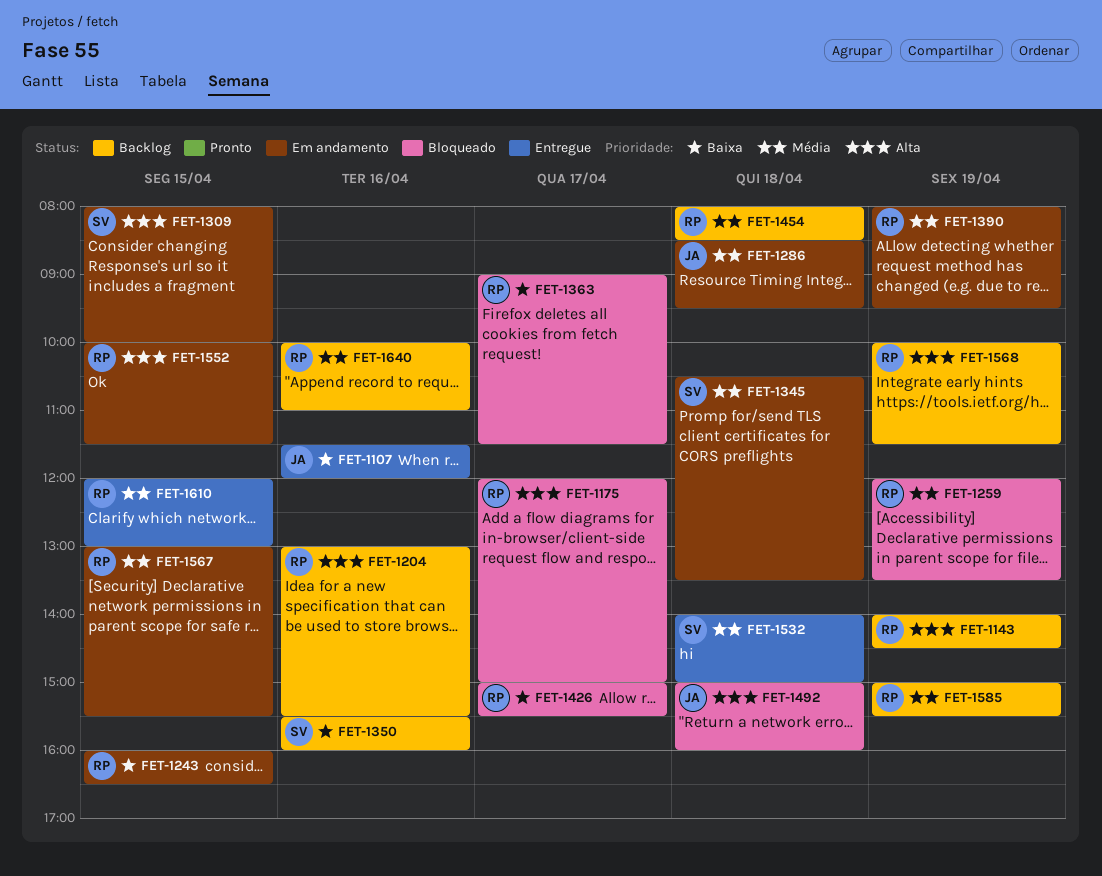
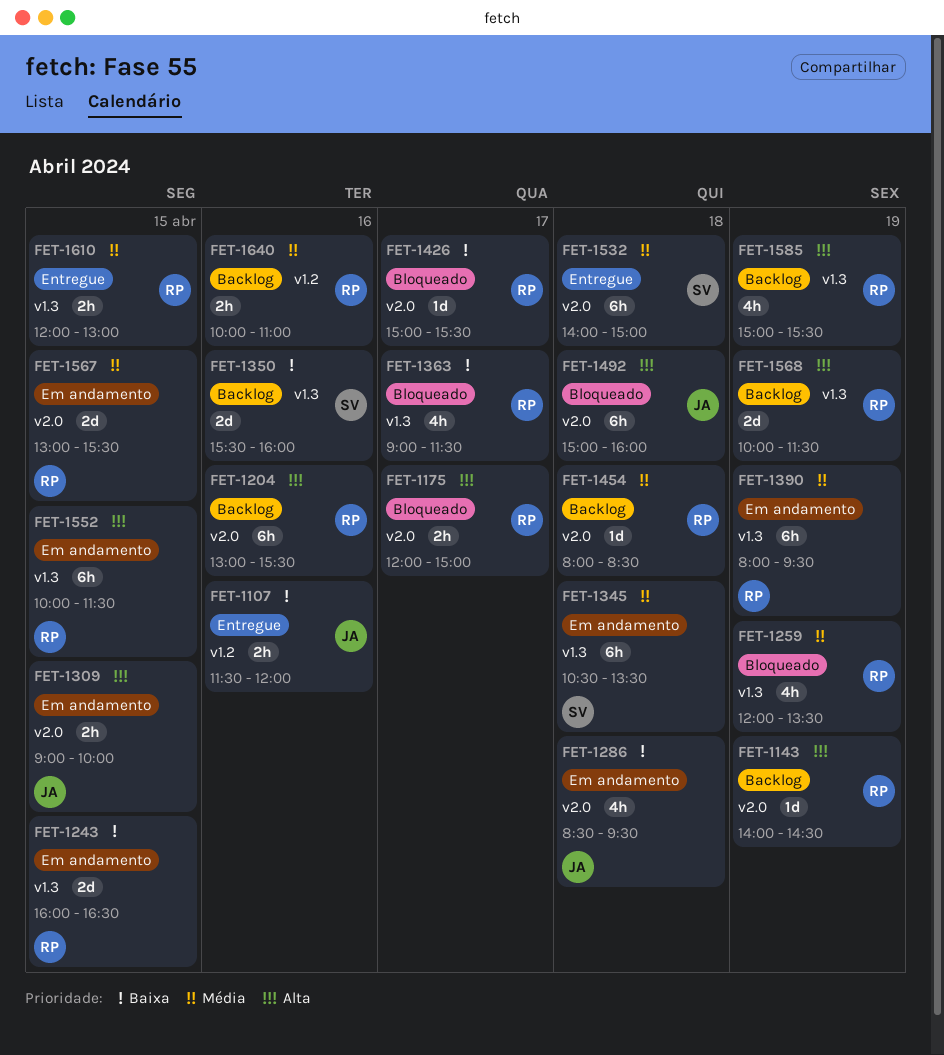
FET-1286, priority: Média -> Baixa
FET-1309, owner: SV -> JA
FET-1309, begins: 08:00 -> 09:00
FET-1585, priority: Média -> Alta

